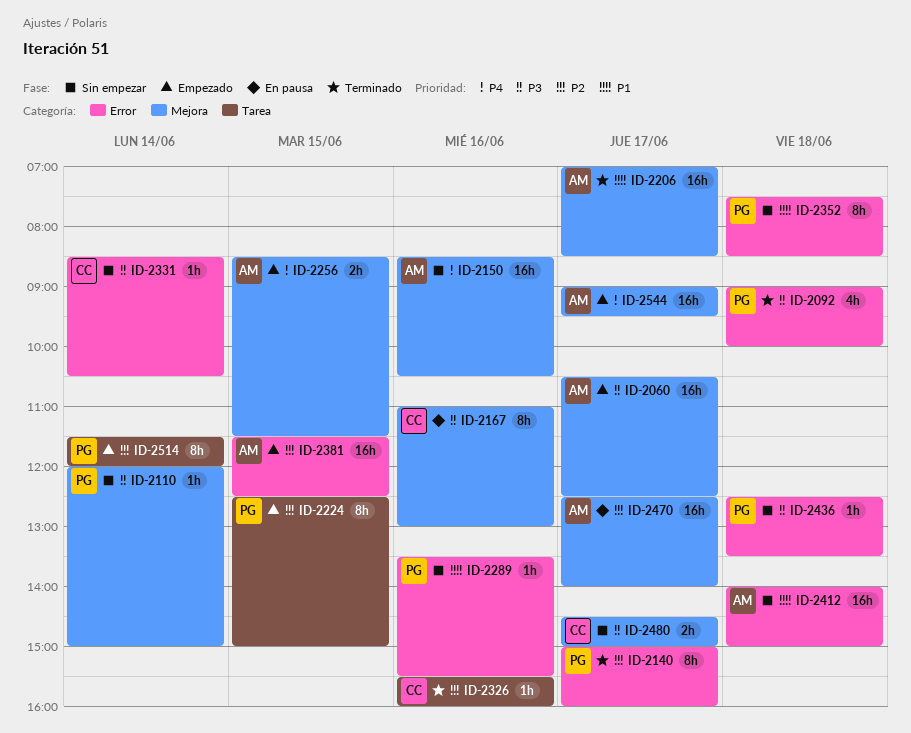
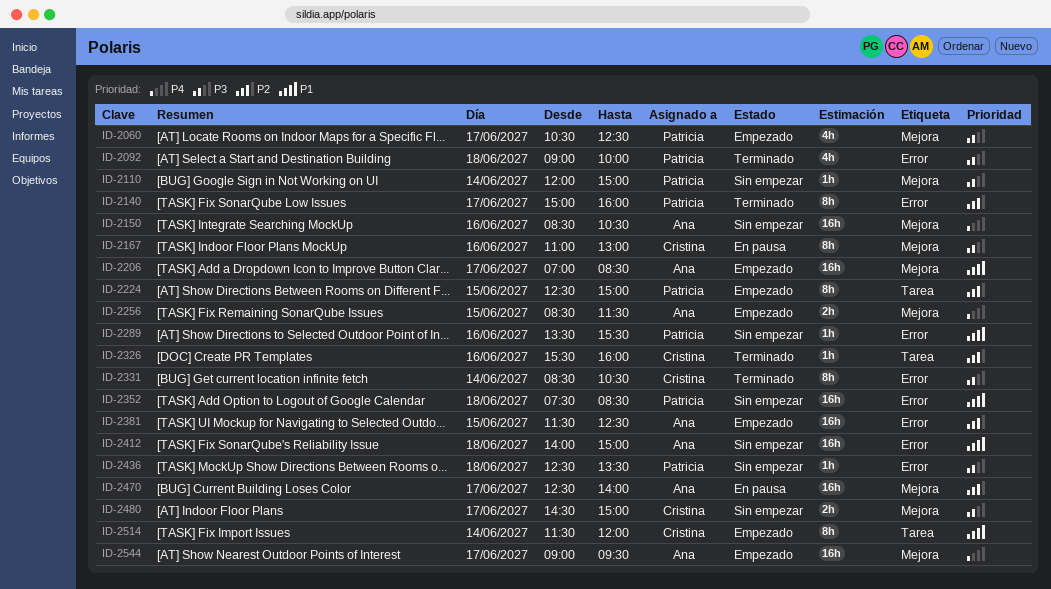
ID-2060, owner: Ana -> Patricia
ID-2060, estimate: 16h -> 4h
ID-2206, status: Terminado -> Empezado
ID-2331, status: Sin empezar -> Terminado
ID-2331, estimate: 1h -> 8h
ID-2352, estimate: 8h -> 16h
ID-2514, owner: Patricia -> Cristina
ID-2514, priority: P2 -> P1

